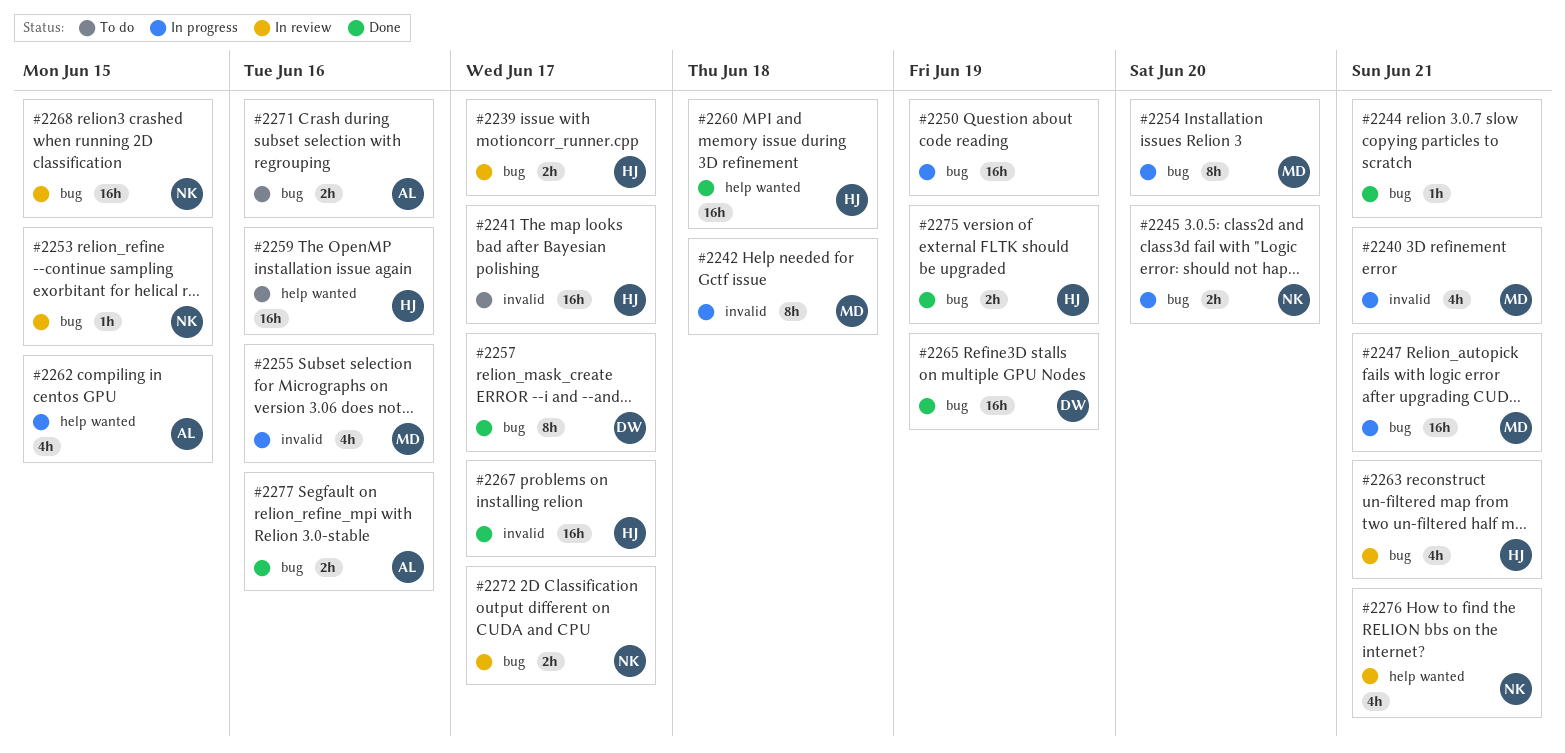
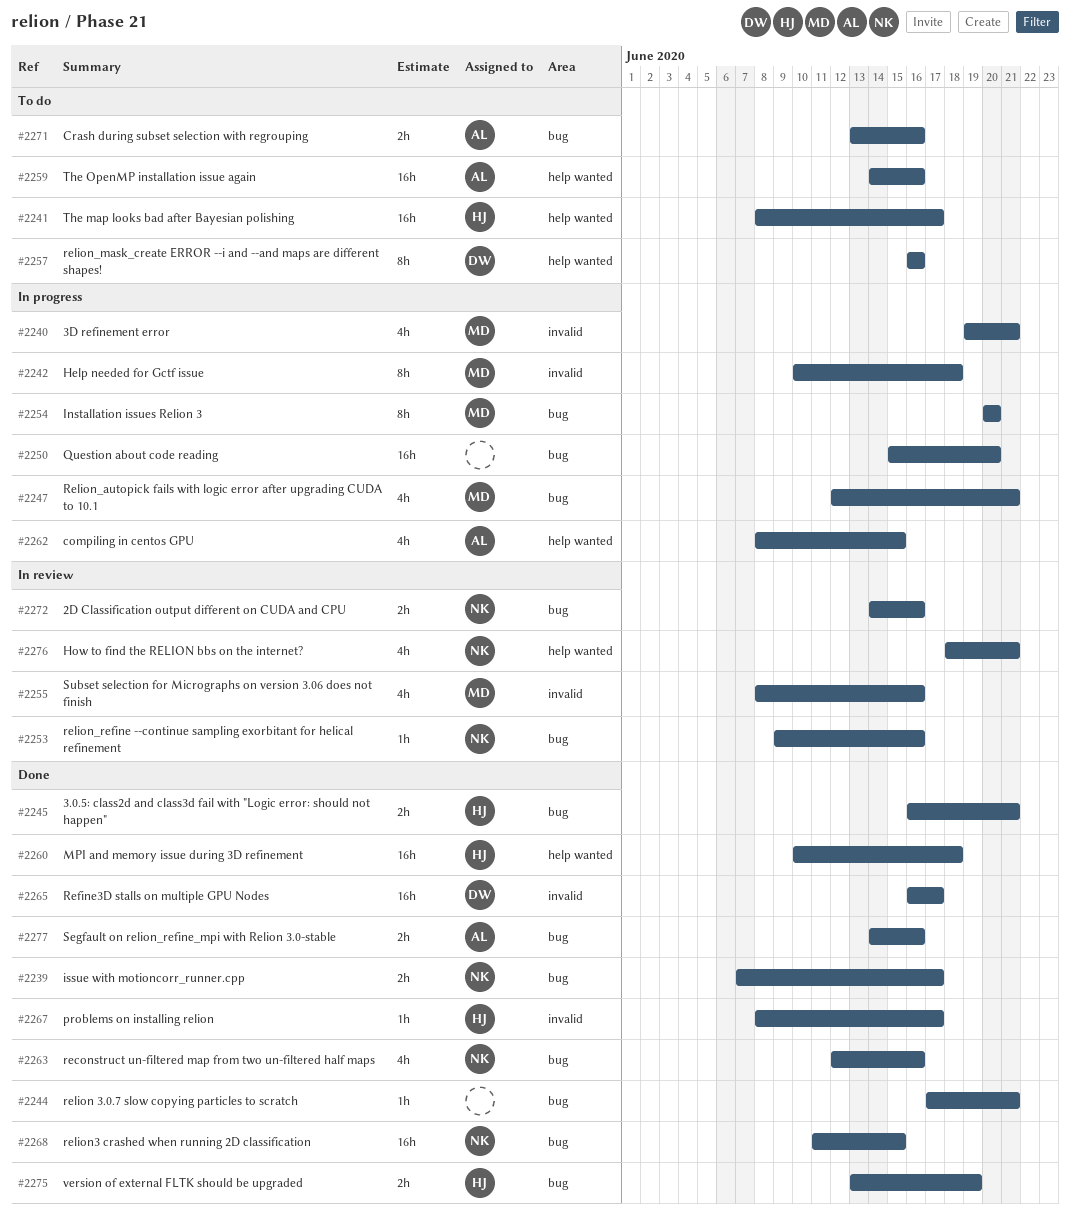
#2239, status: In review -> Done
#2239, owner: HJ -> NK
#2241, label: invalid -> help wanted
#2245, status: In progress -> Done
#2245, owner: NK -> HJ
#2245, due: Jun 20 -> Jun 21
#2247, estimate: 16h -> 4h
#2250, due: Jun 19 -> Jun 20
#2253, due: Jun 15 -> Jun 16
#2255, status: In progress -> In review
#2257, status: Done -> To do
#2257, label: bug -> help wanted
#2257, due: Jun 17 -> Jun 16
#2259, owner: HJ -> AL
#2263, status: In review -> Done
#2263, owner: HJ -> NK
#2263, due: Jun 21 -> Jun 16
#2265, label: bug -> invalid
#2265, due: Jun 19 -> Jun 17
#2267, estimate: 16h -> 1h
#2268, status: In review -> Done
#2272, due: Jun 17 -> Jun 16

